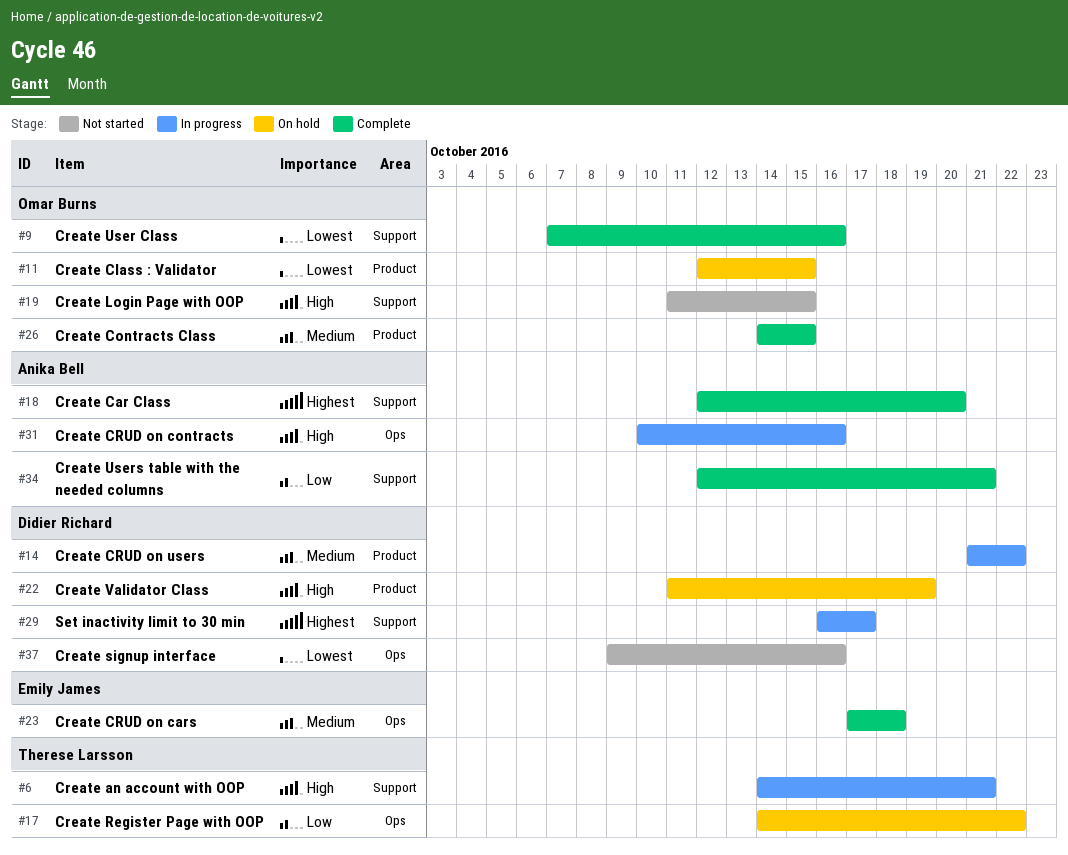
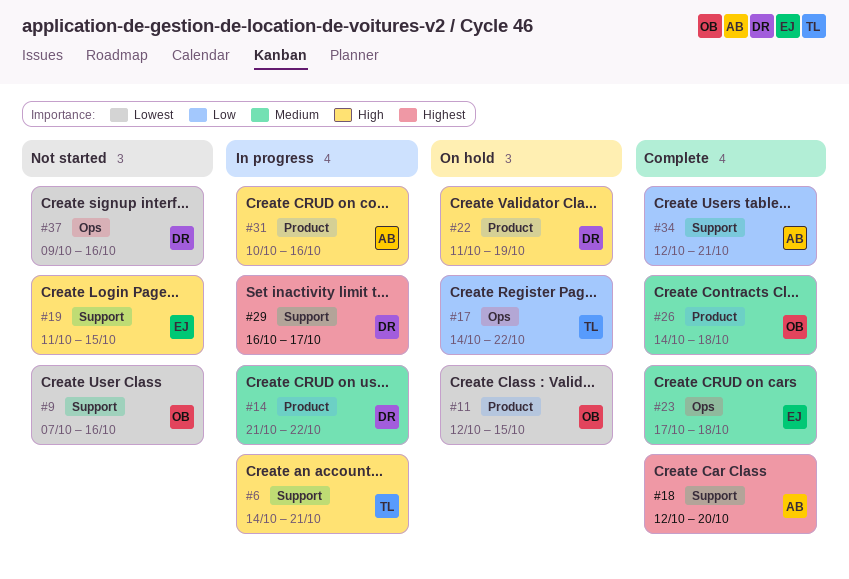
#9, status: Complete -> Not started
#19, owner: Omar Burns -> Emily James
#26, due: Oct 15 -> Oct 18
#31, label: Ops -> Product

